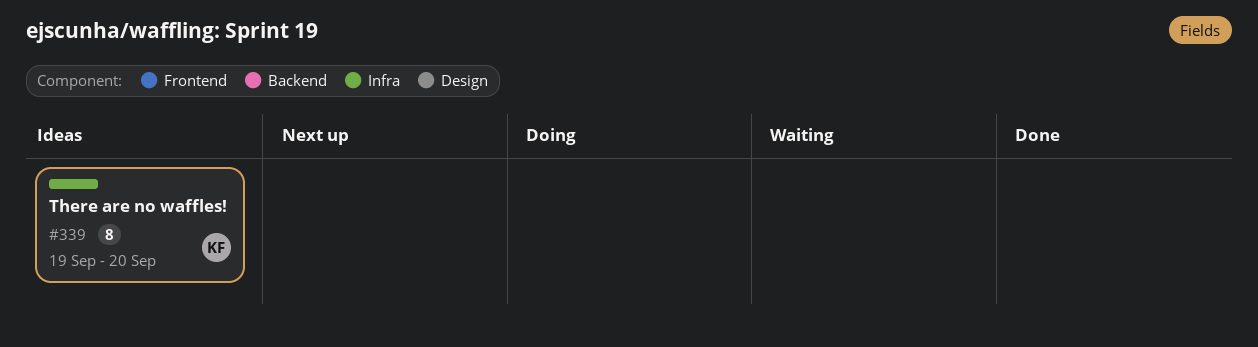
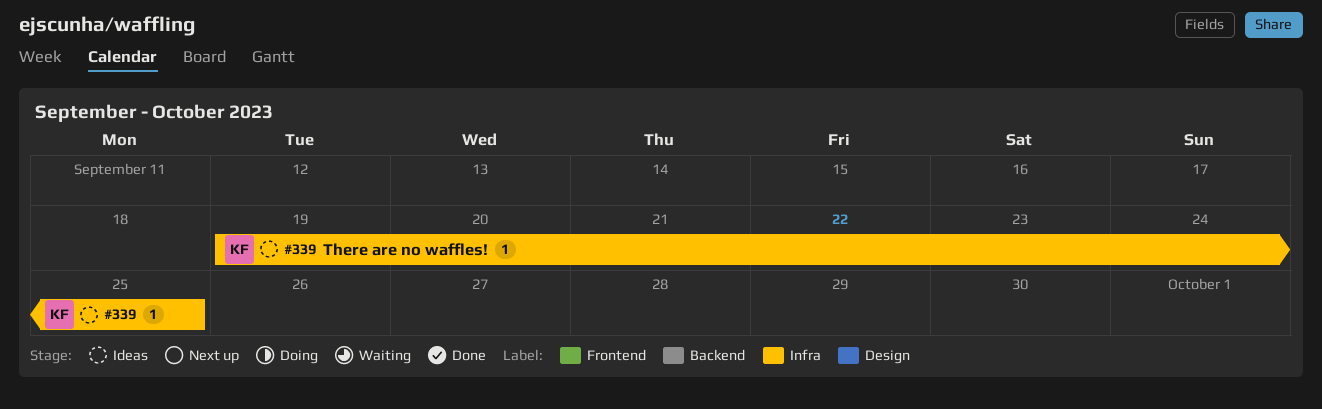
#339, estimate: 8 -> 1
#339, due: Sep 20 -> Sep 25

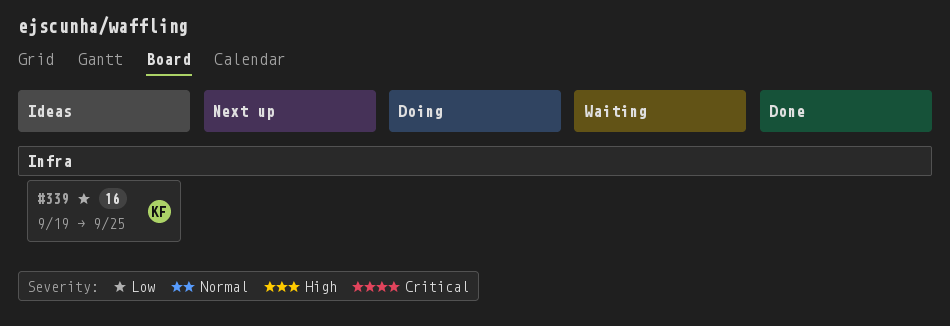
#339, estimate: 1 -> 16

